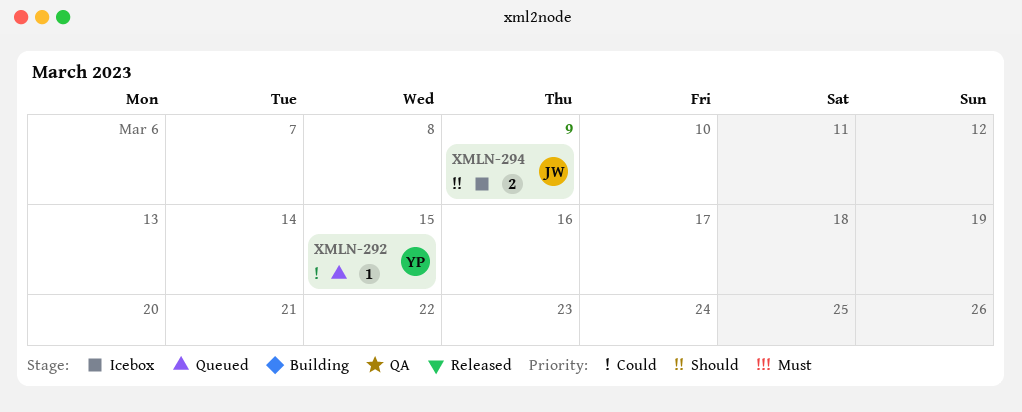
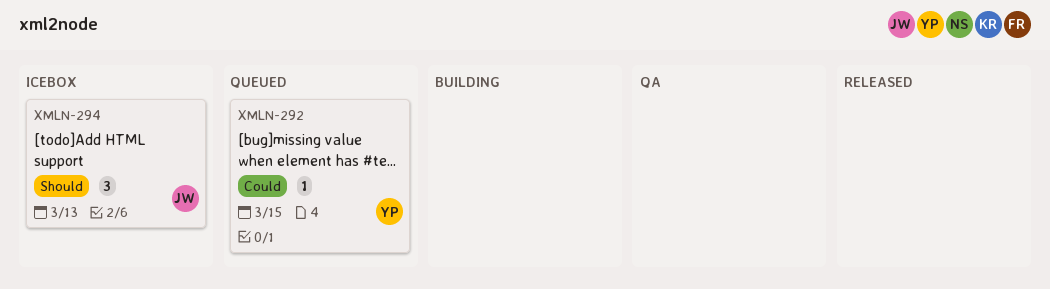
XMLN-294, estimate: 2 -> 3
XMLN-294, due: Mar 9 -> Mar 13

